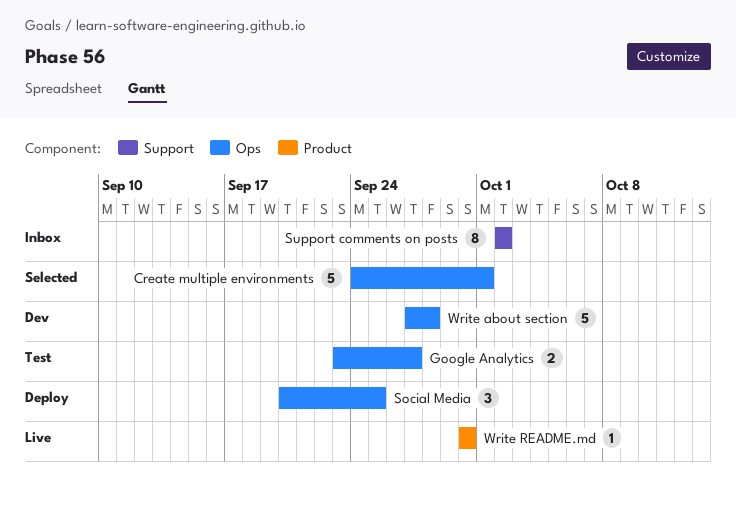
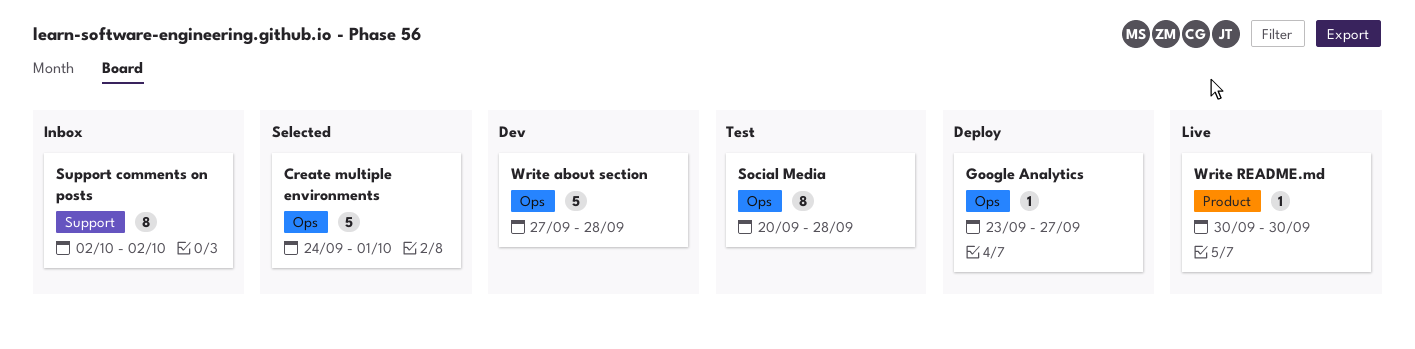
Google Analytics, status: Test -> Deploy
Google Analytics, estimate: 2 -> 1
Social Media, status: Deploy -> Test
Social Media, estimate: 3 -> 8
Social Media, due: Sep 25 -> Sep 28

